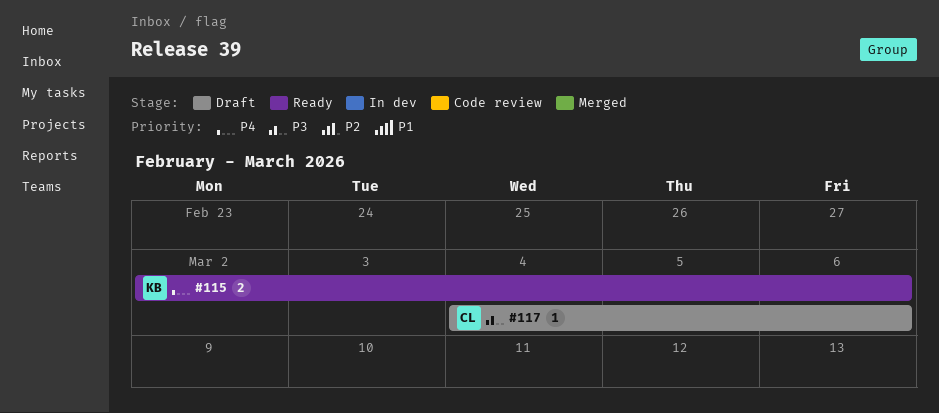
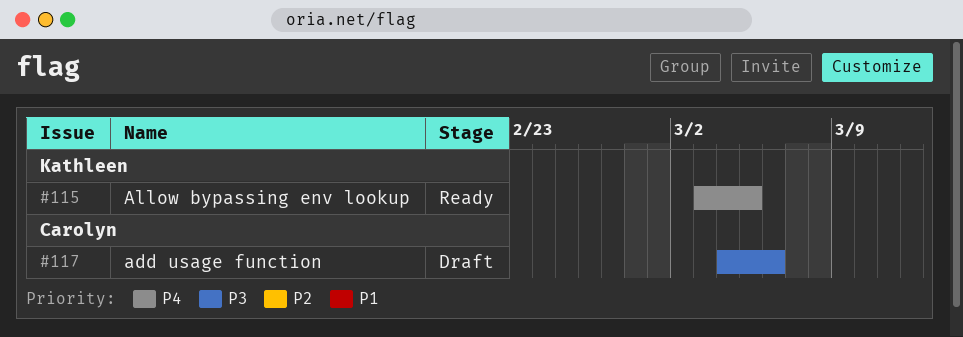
#115, start: Mar 2 -> Mar 3
#115, due: Mar 6 -> Mar 5

